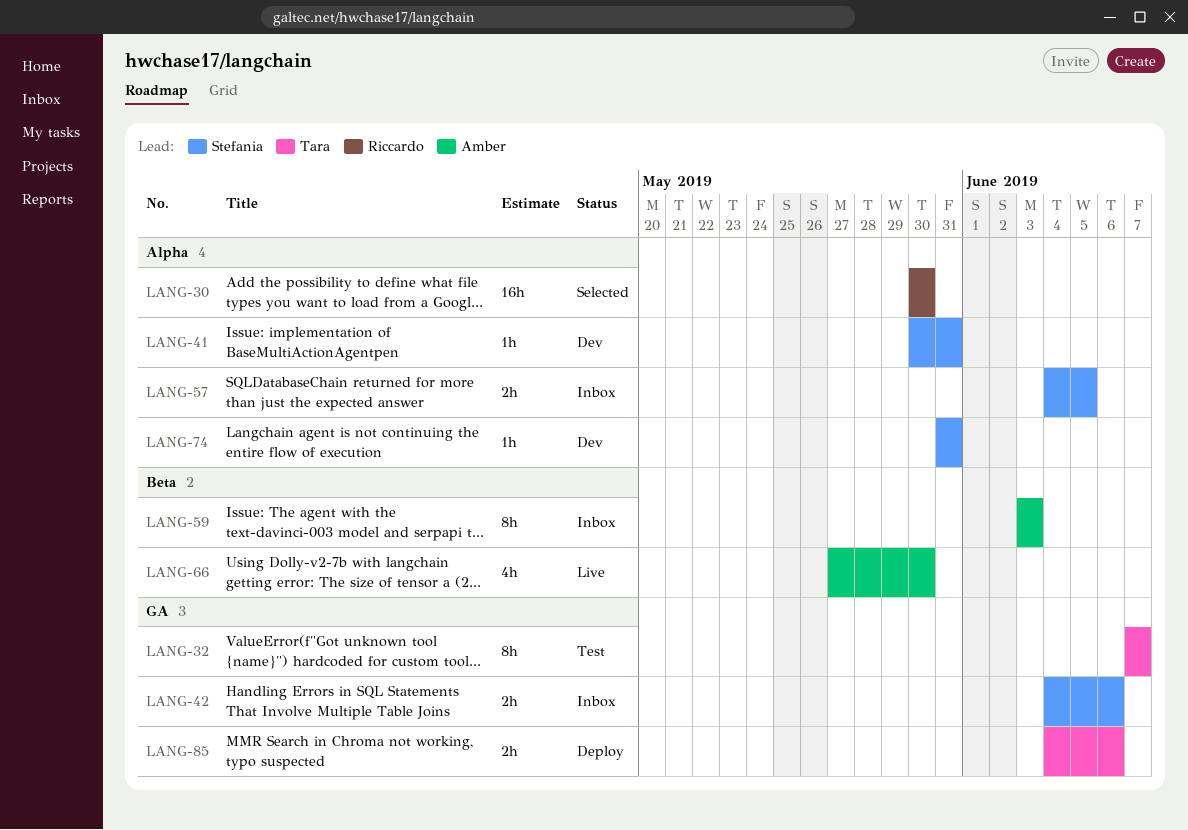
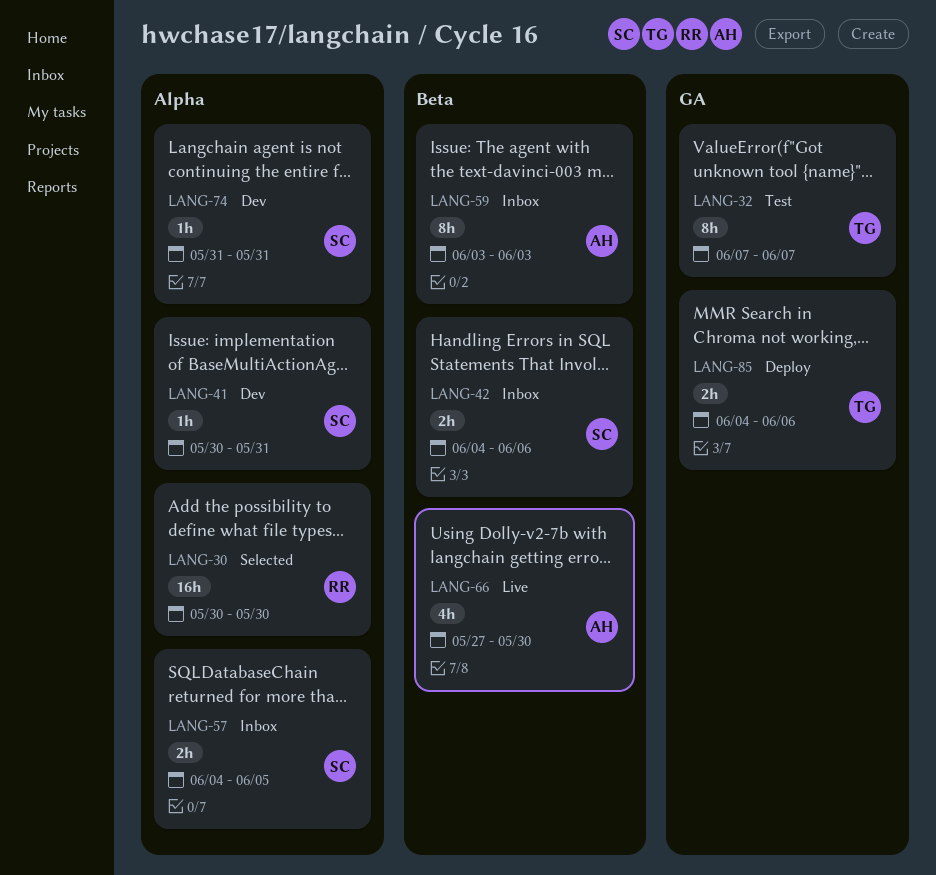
LANG-42, label: GA -> Beta

